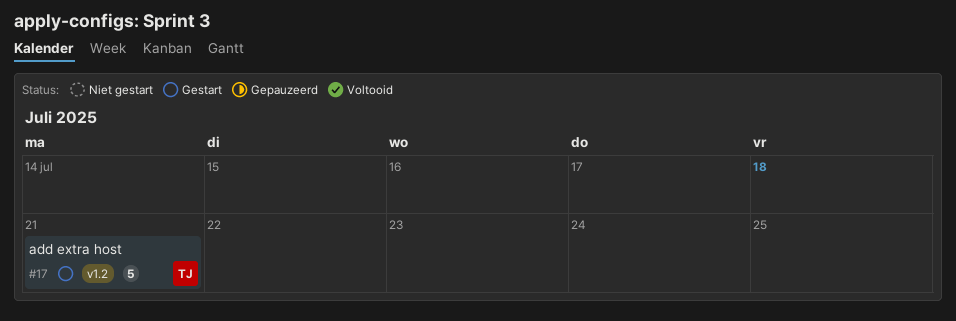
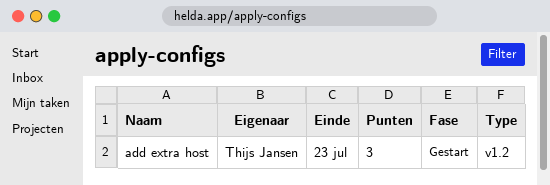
add extra host, estimate: 5 -> 3
add extra host, due: Jul 21 -> Jul 23

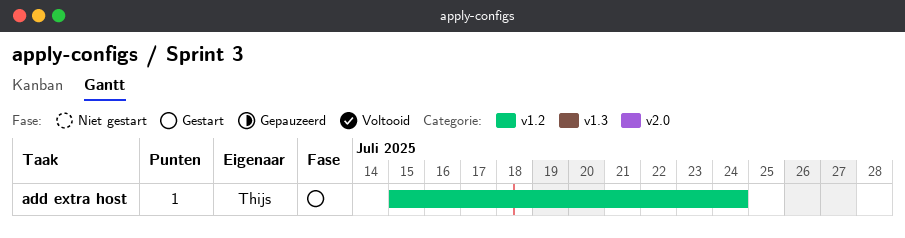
add extra host, estimate: 3 -> 1
add extra host, due: Jul 23 -> Jul 24

